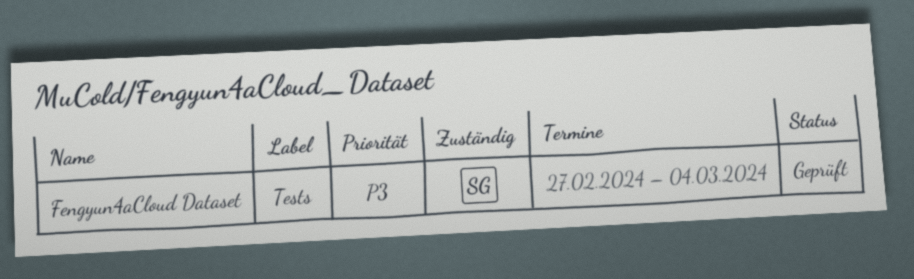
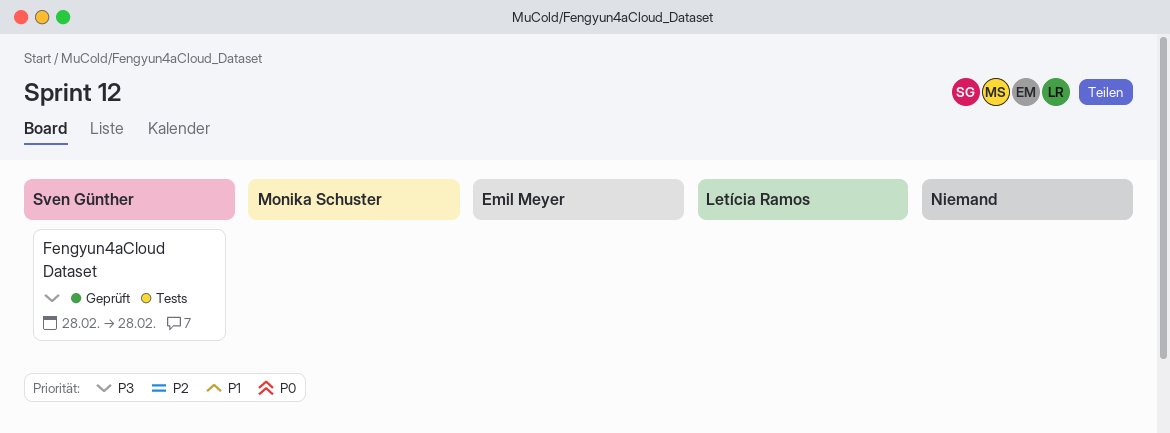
Fengyun4aCloud Dataset, start: Feb 27 -> Feb 28
Fengyun4aCloud Dataset, due: Mar 4 -> Feb 28

